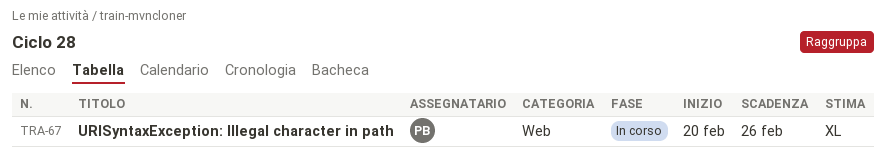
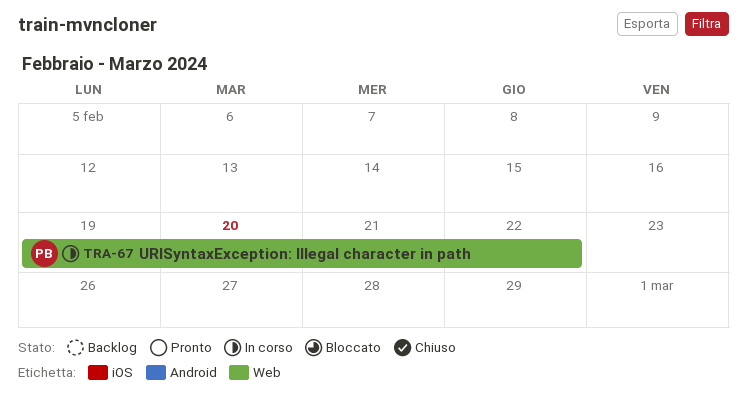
TRA-67, start: Feb 20 -> Feb 19
TRA-67, due: Feb 26 -> Feb 22

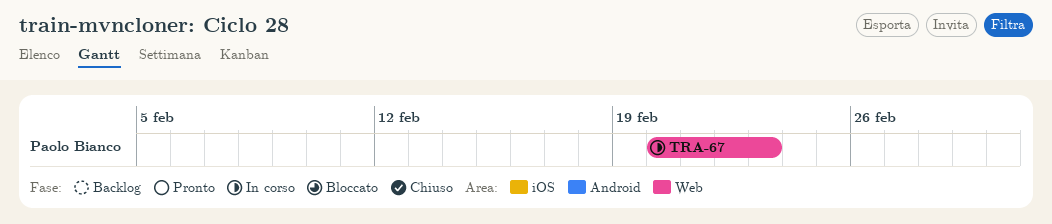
TRA-67, start: Feb 19 -> Feb 20
TRA-67, due: Feb 22 -> Feb 23

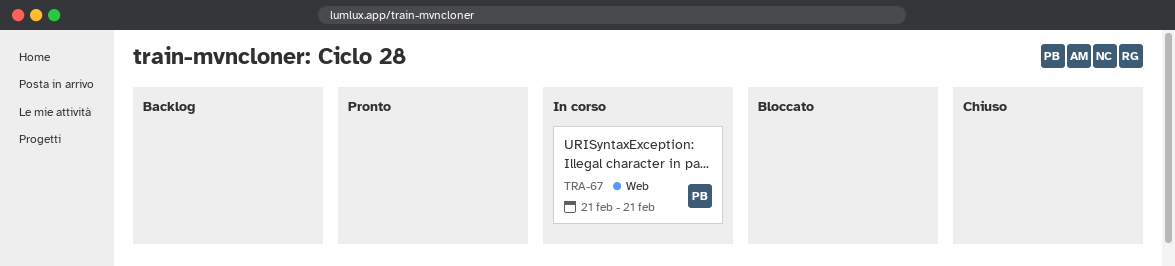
TRA-67, start: Feb 20 -> Feb 21
TRA-67, due: Feb 23 -> Feb 21

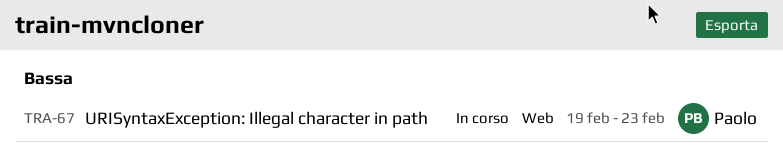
TRA-67, start: Feb 21 -> Feb 19
TRA-67, due: Feb 21 -> Feb 23

